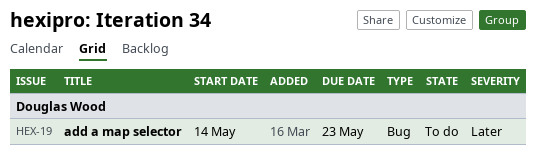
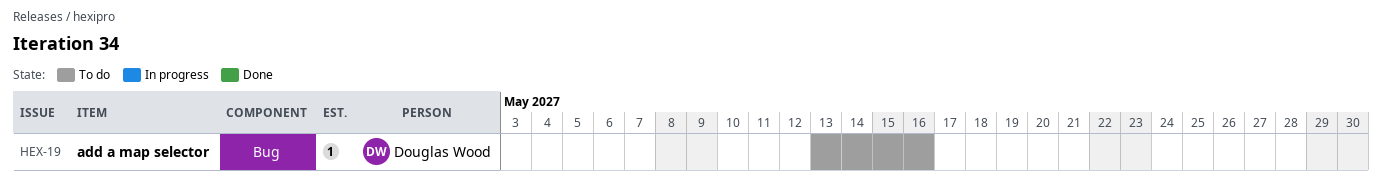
HEX-19, start: May 14 -> May 13
HEX-19, due: May 23 -> May 16

